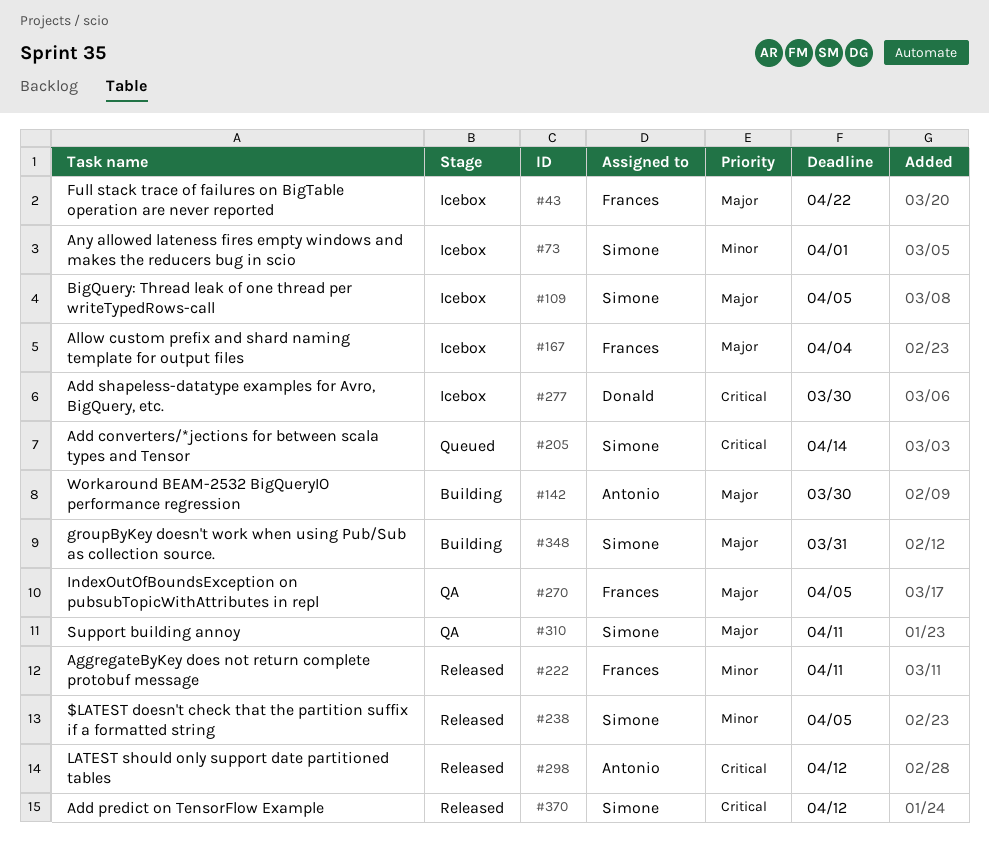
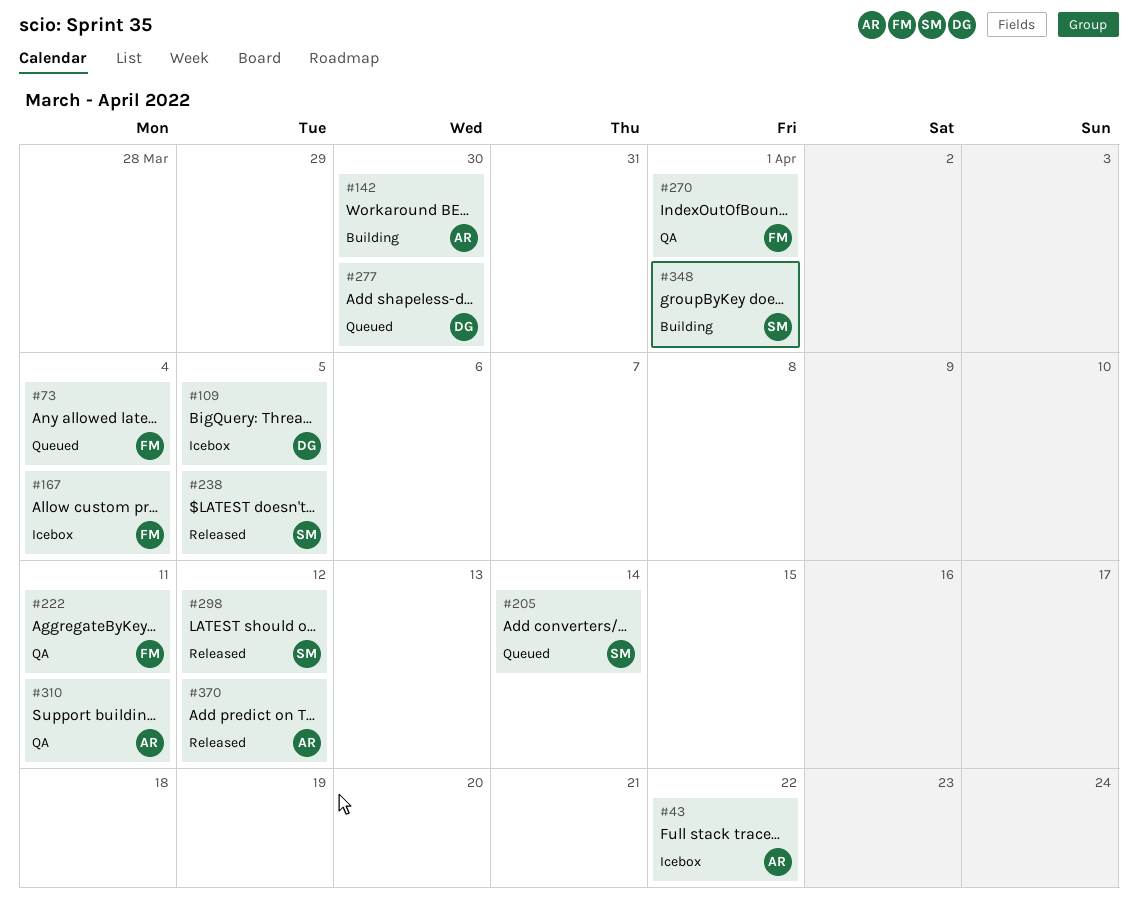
#43, owner: Frances -> Antonio
#73, status: Icebox -> Queued
#73, owner: Simone -> Frances
#73, due: Apr 1 -> Apr 4
#109, owner: Simone -> Donald
#222, status: Released -> QA
#270, due: Apr 5 -> Apr 1
#277, status: Icebox -> Queued
#298, owner: Antonio -> Simone
#310, owner: Simone -> Antonio
#348, due: Mar 31 -> Apr 1
#370, owner: Simone -> Antonio

